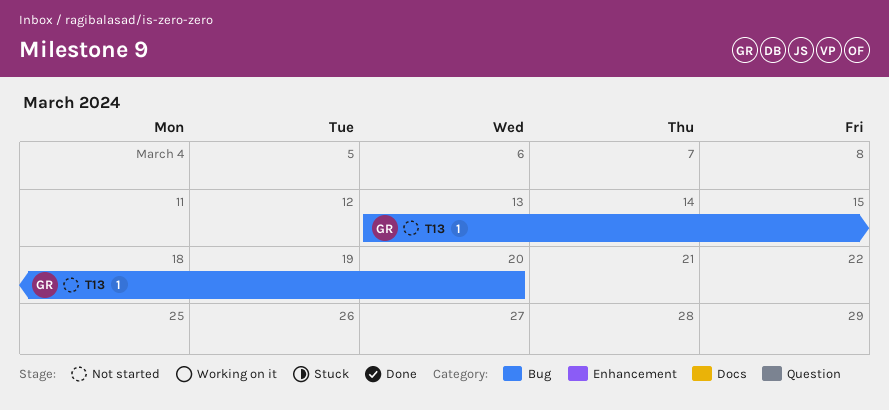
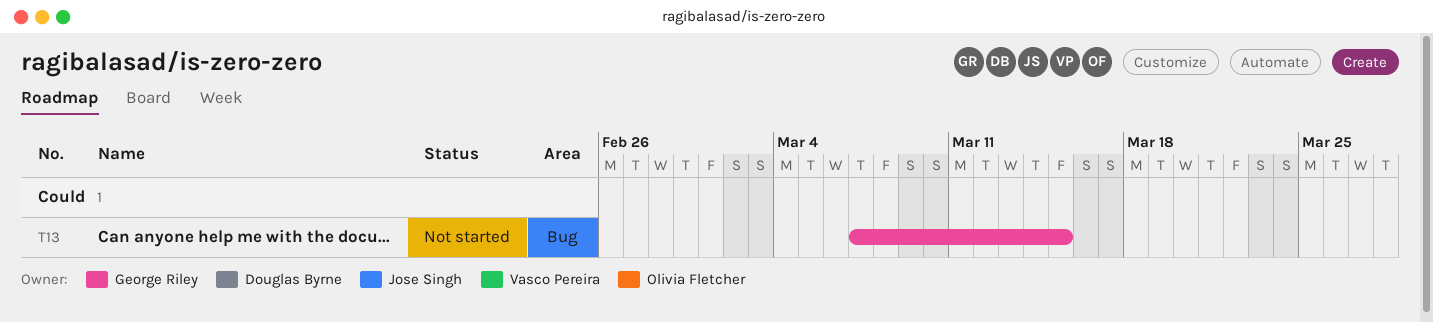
T13, start: Mar 13 -> Mar 7
T13, due: Mar 20 -> Mar 15

